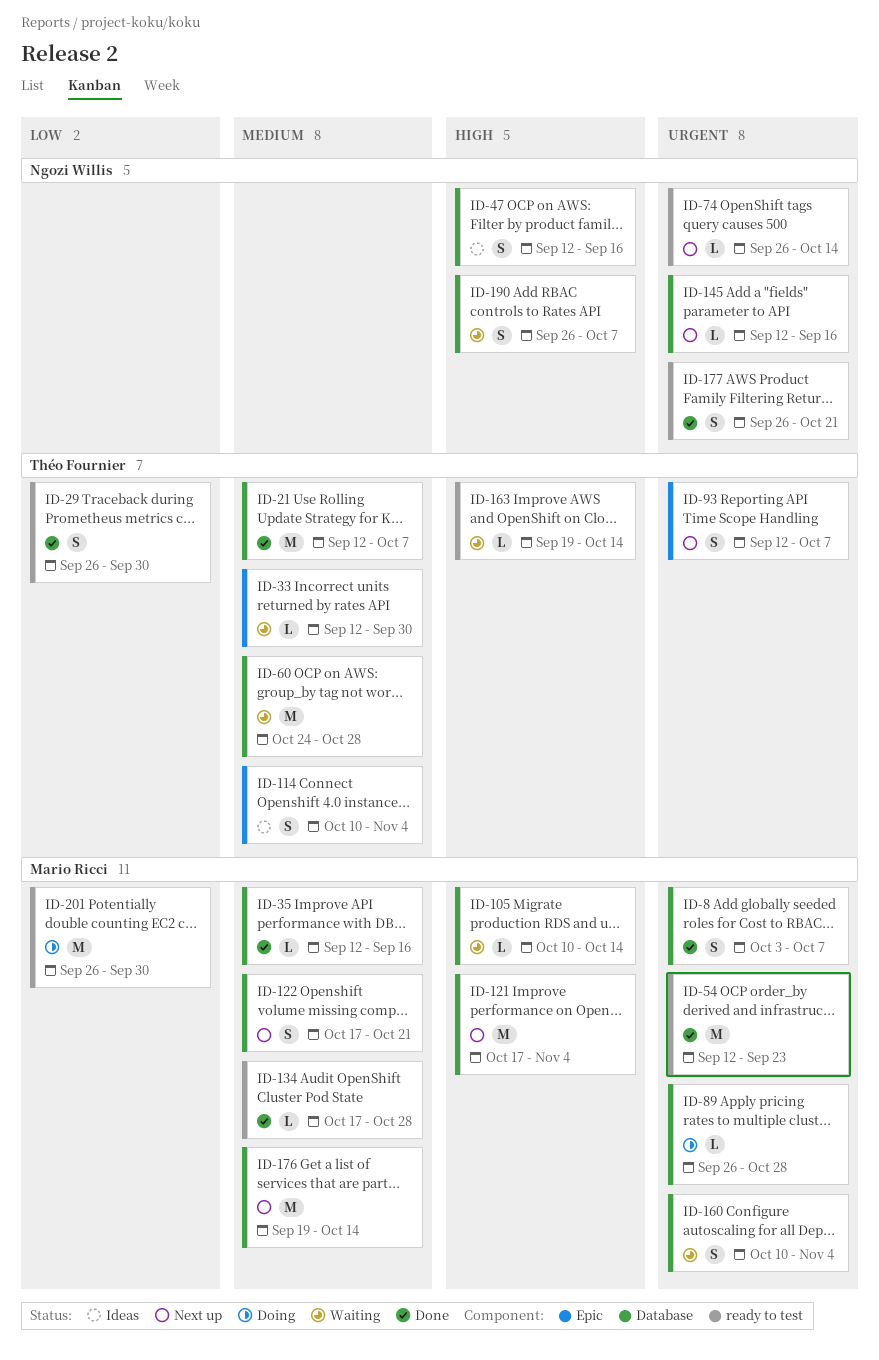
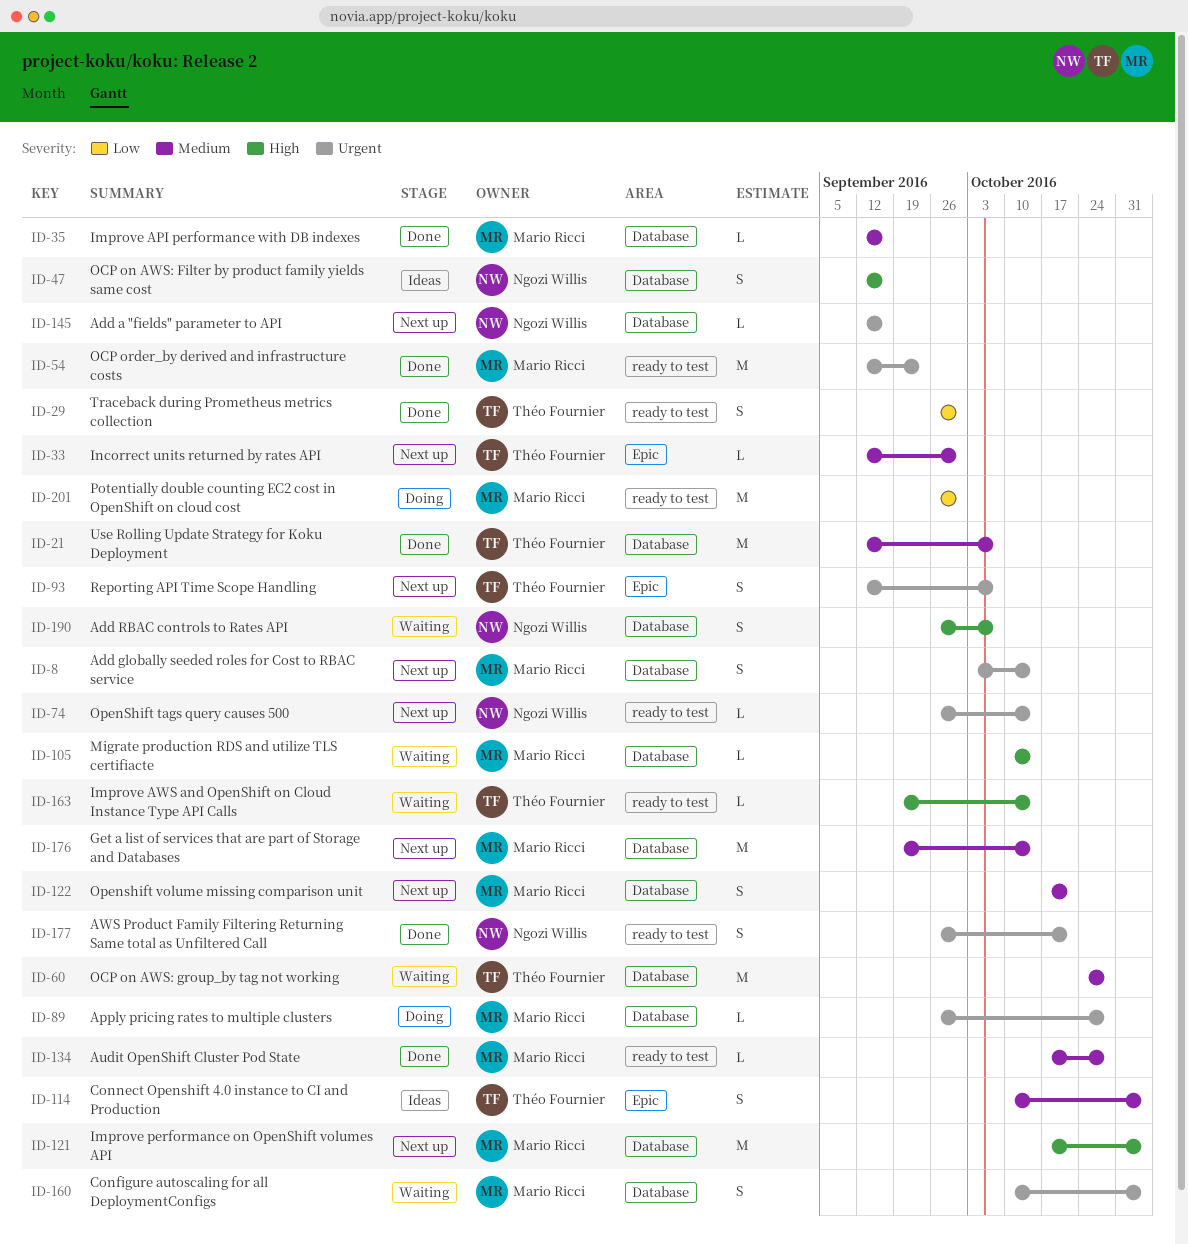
ID-8, status: Done -> Next up
ID-8, due: Oct 7 -> Oct 14
ID-33, status: Waiting -> Next up

